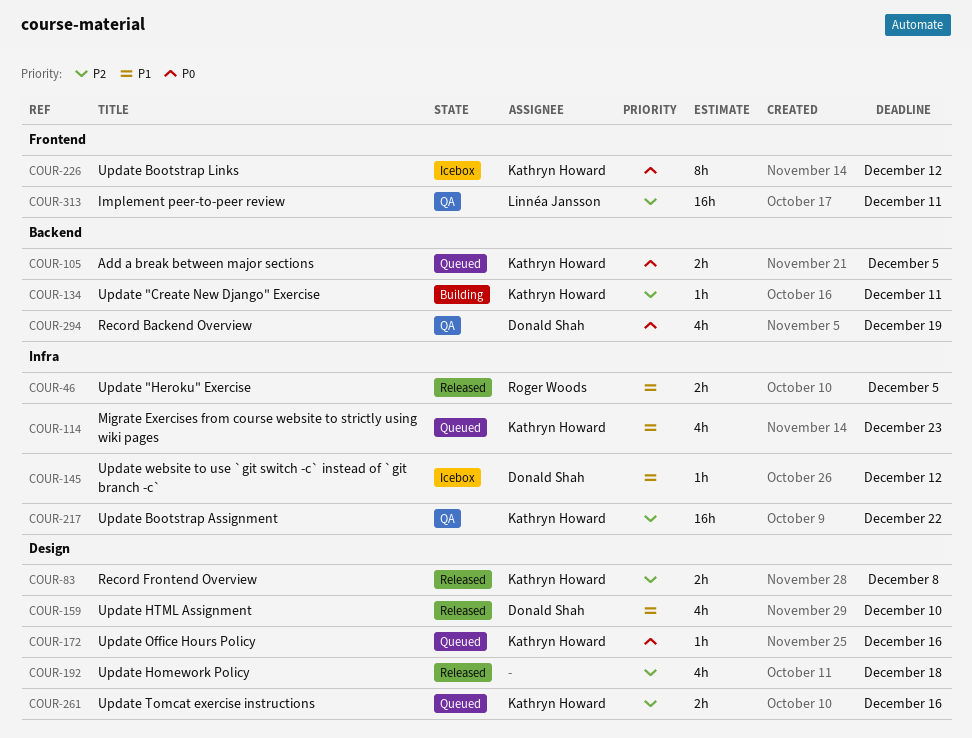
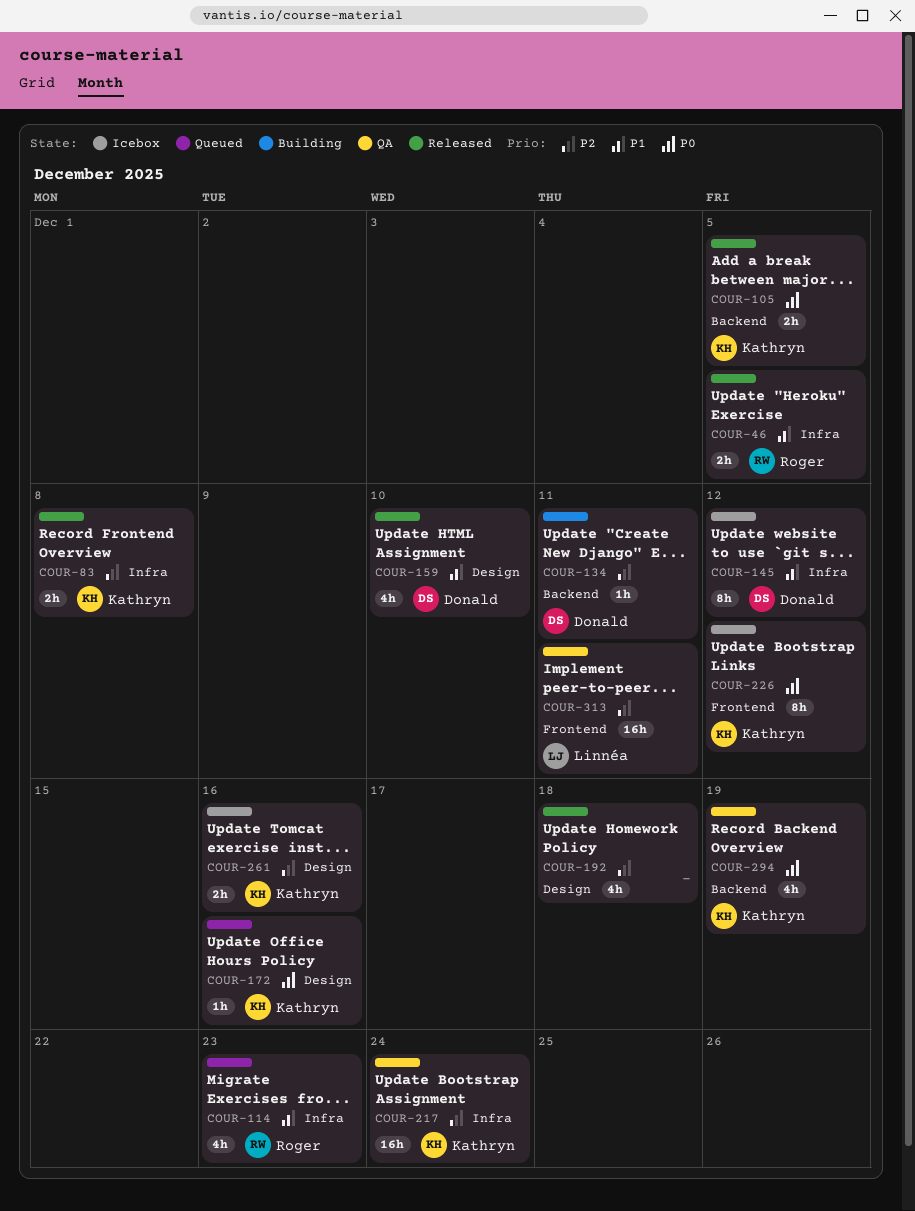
COUR-83, label: Design -> Infra
COUR-105, status: Queued -> Released
COUR-114, owner: Kathryn Howard -> Roger Woods
COUR-134, owner: Kathryn Howard -> Donald Shah
COUR-145, estimate: 1h -> 8h
COUR-217, due: Dec 22 -> Dec 24
COUR-261, status: Queued -> Icebox
COUR-294, owner: Donald Shah -> Kathryn Howard

